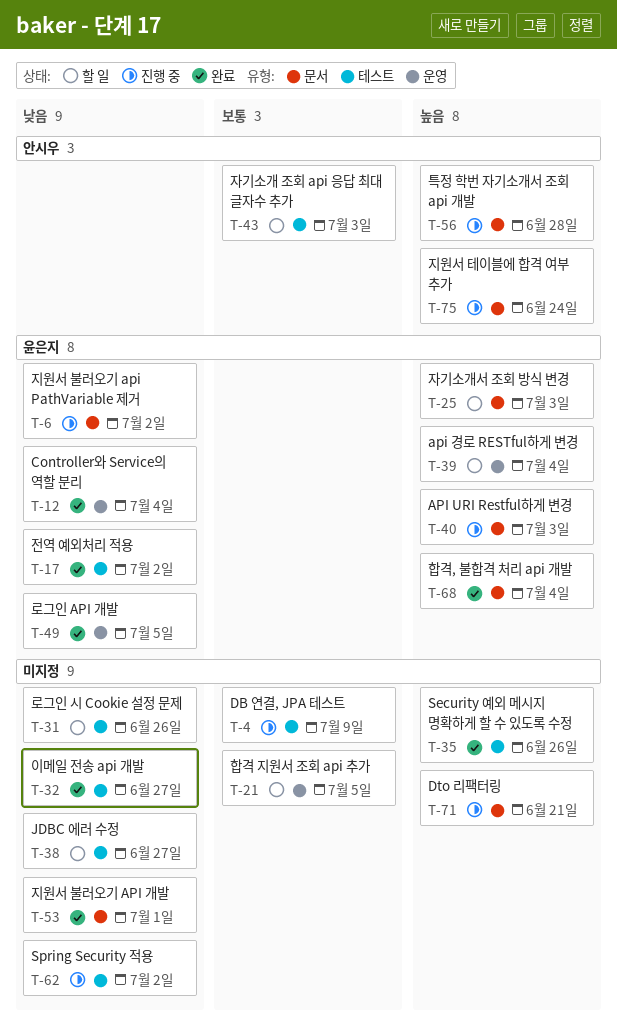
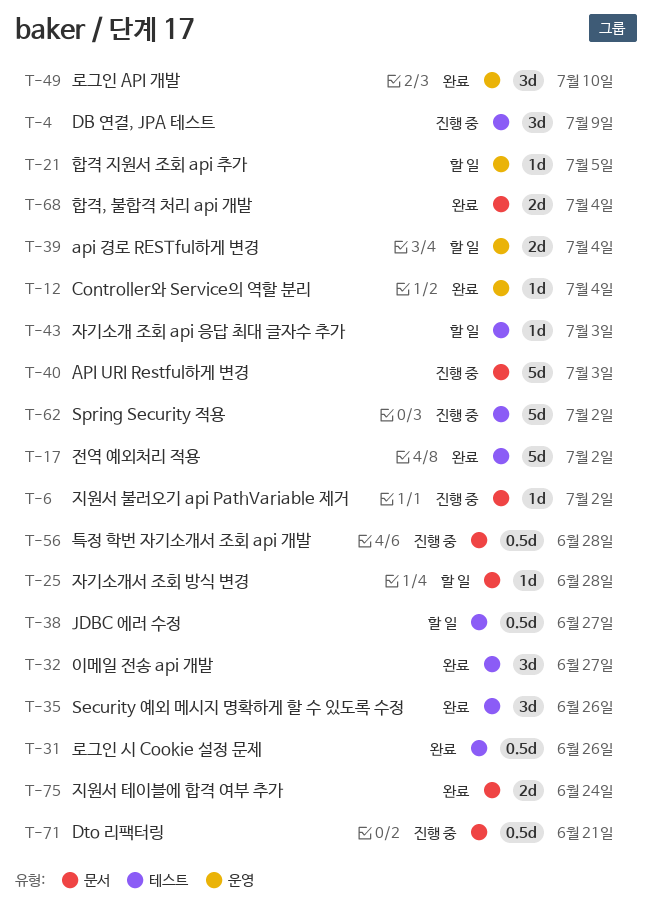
T-25, due: Jul 3 -> Jun 28
T-31, status: 할 일 -> 완료
T-49, due: Jul 5 -> Jul 10
T-53: present -> none
T-75, status: 진행 중 -> 완료

